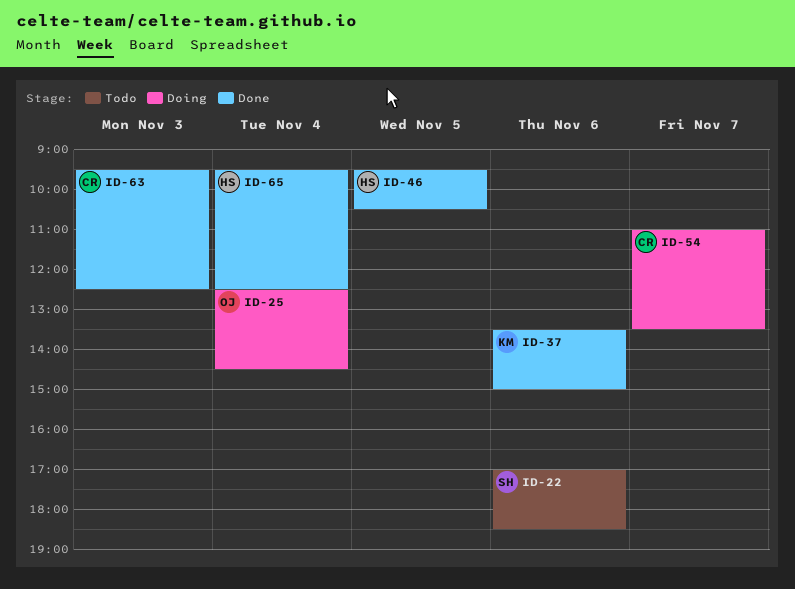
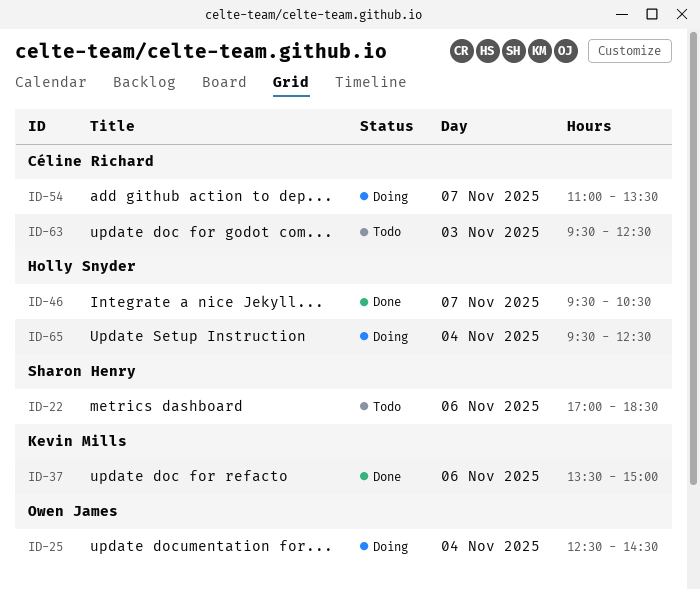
ID-46, day: Nov 5 -> Nov 7
ID-63, status: Done -> Todo
ID-65, status: Done -> Doing

